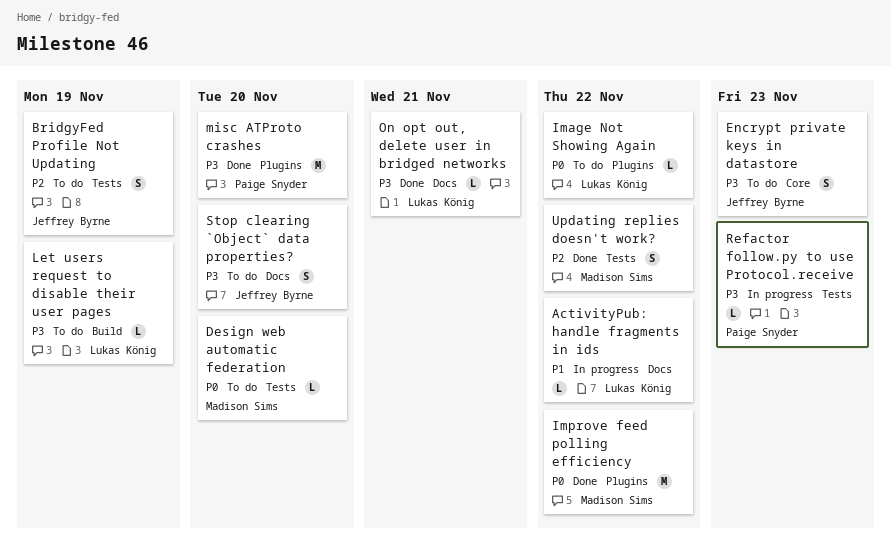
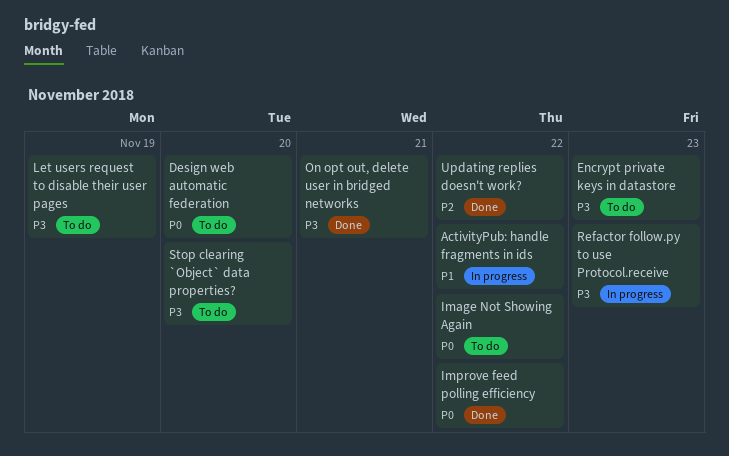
BridgyFed Profile Not Updating: present -> none
misc ATProto crashes: present -> none

